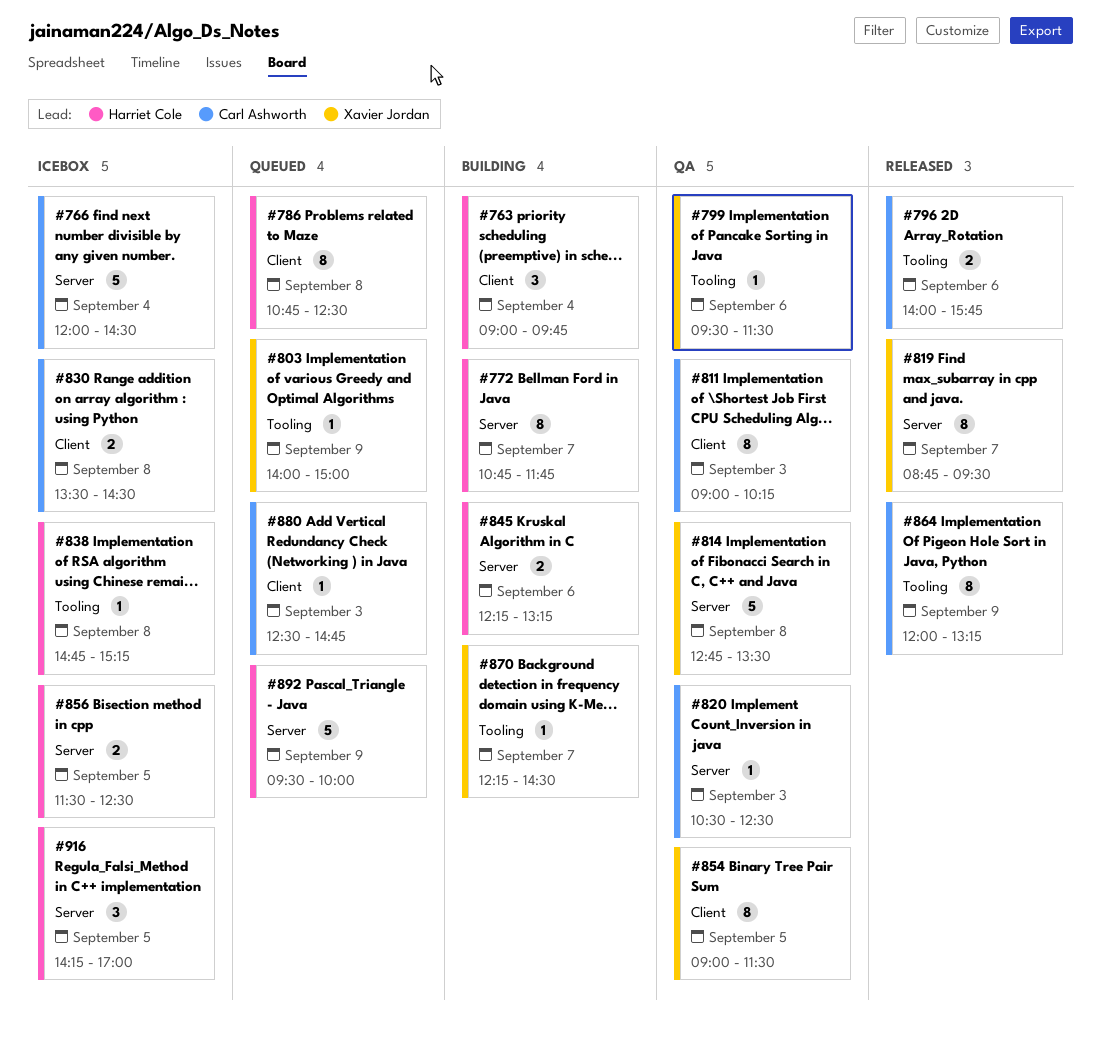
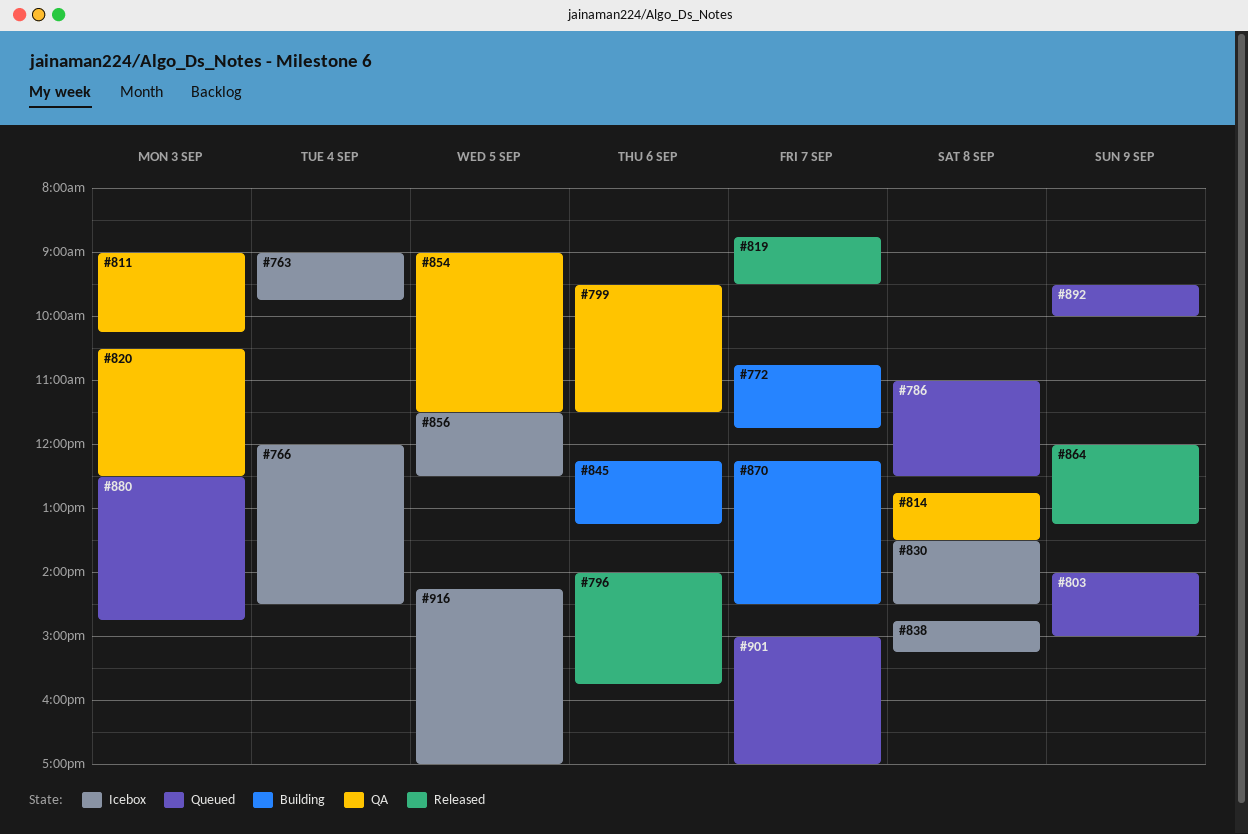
#763, status: Building -> Icebox
#786, begins: 10:45 -> 11:00
#901: none -> present

